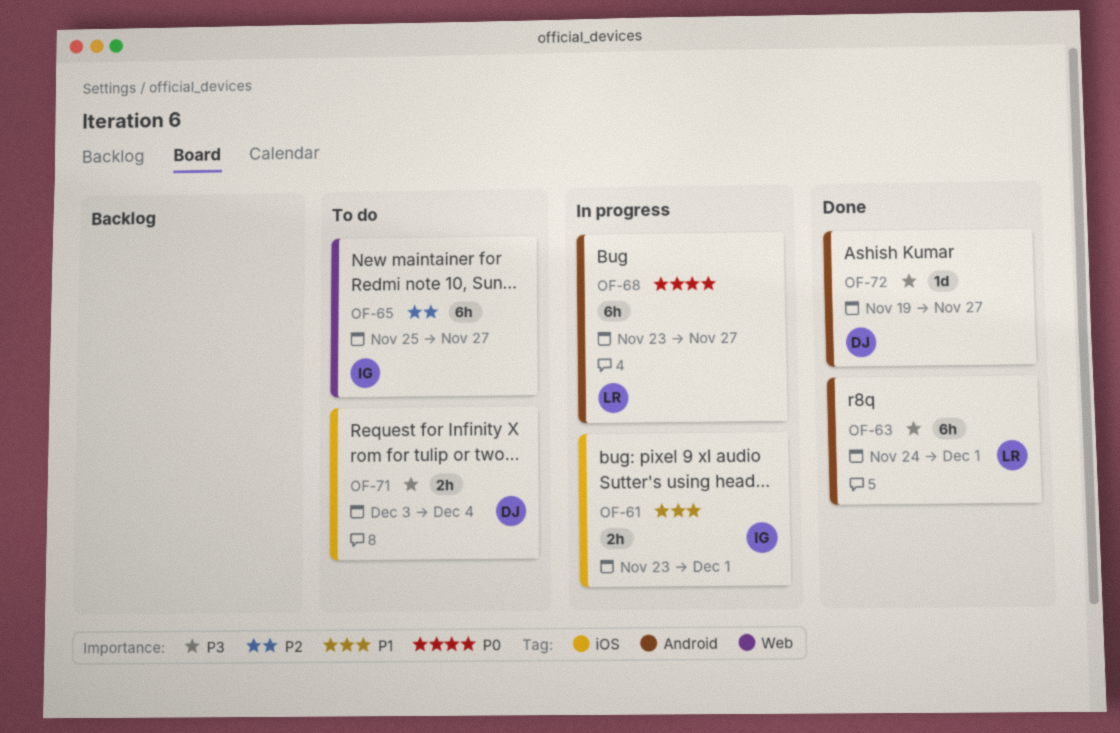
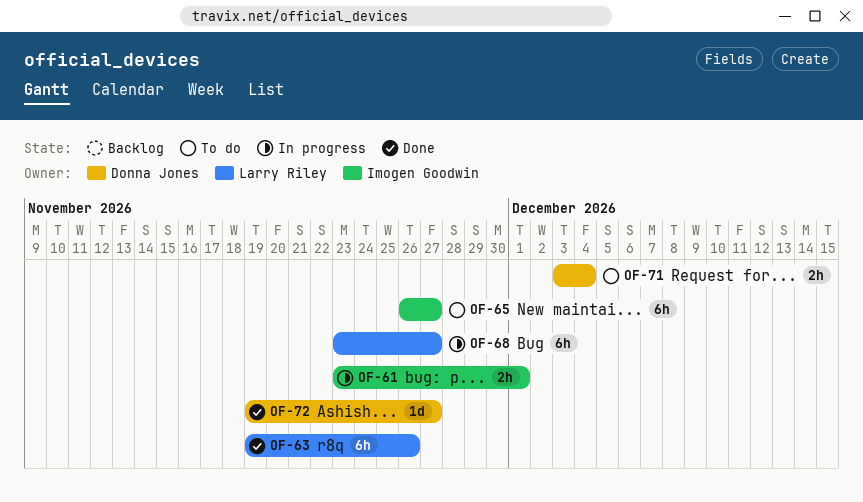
OF-63, start: Nov 24 -> Nov 19
OF-63, due: Dec 1 -> Nov 26
OF-65, start: Nov 25 -> Nov 26

